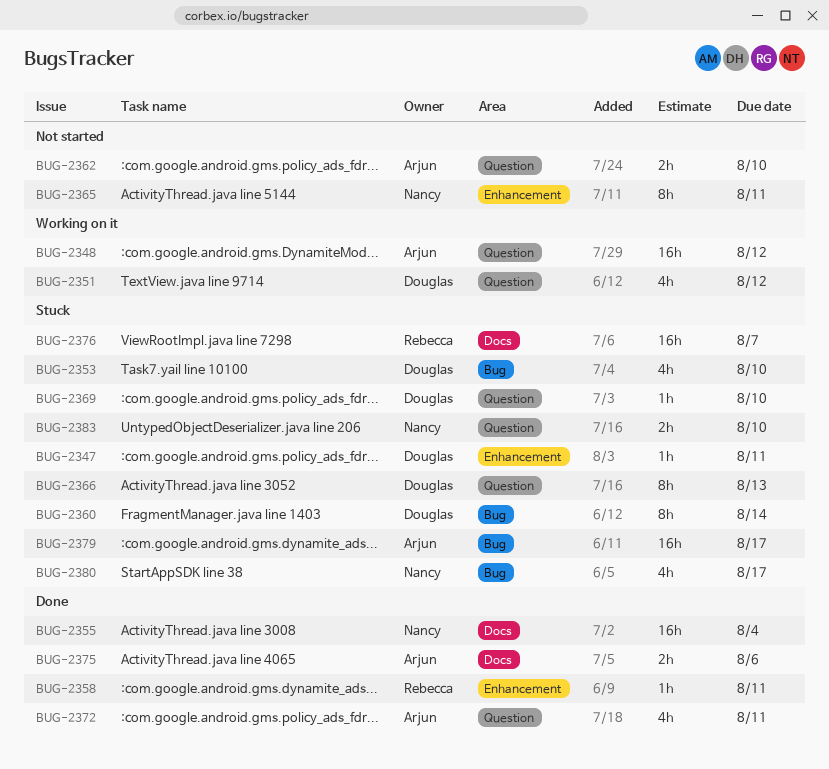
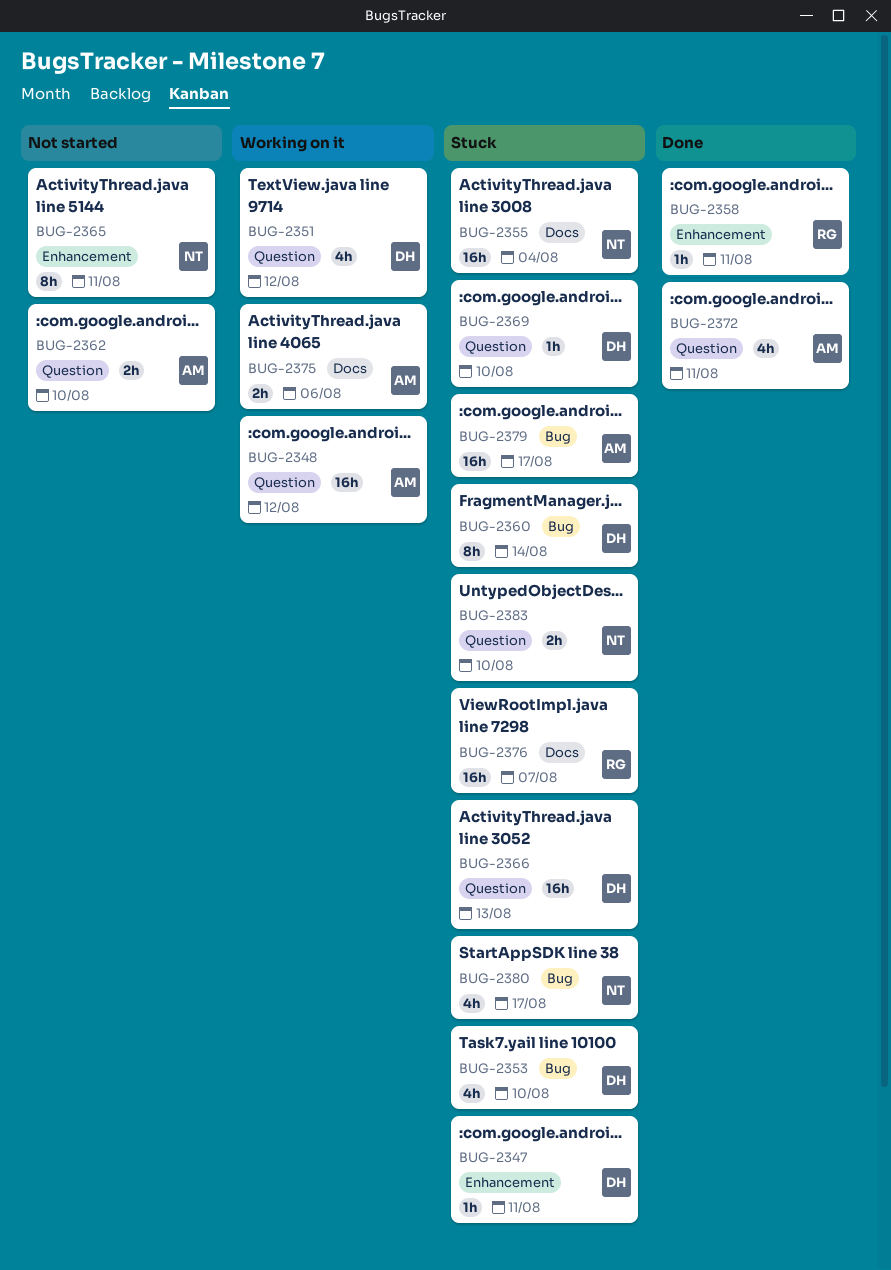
BUG-2355, status: Done -> Stuck
BUG-2366, estimate: 8h -> 16h
BUG-2375, status: Done -> Working on it

